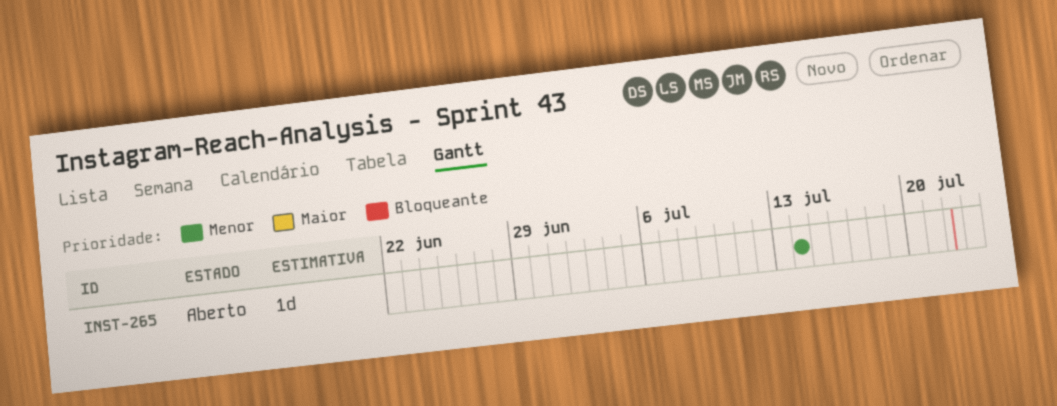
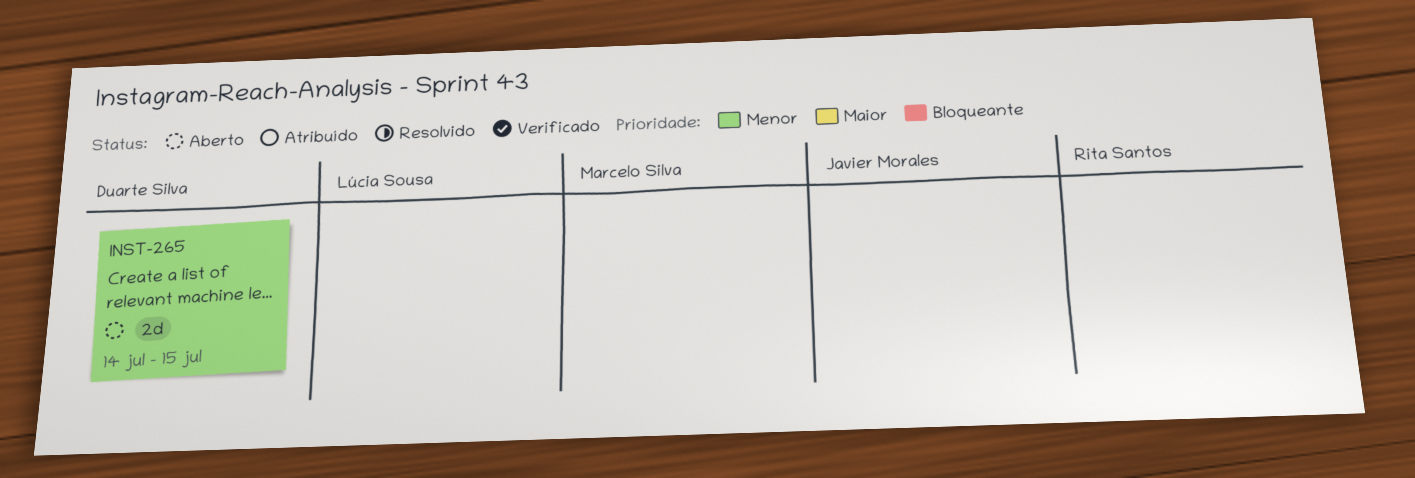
INST-265, estimate: 1d -> 2d
INST-265, due: Jul 14 -> Jul 15

